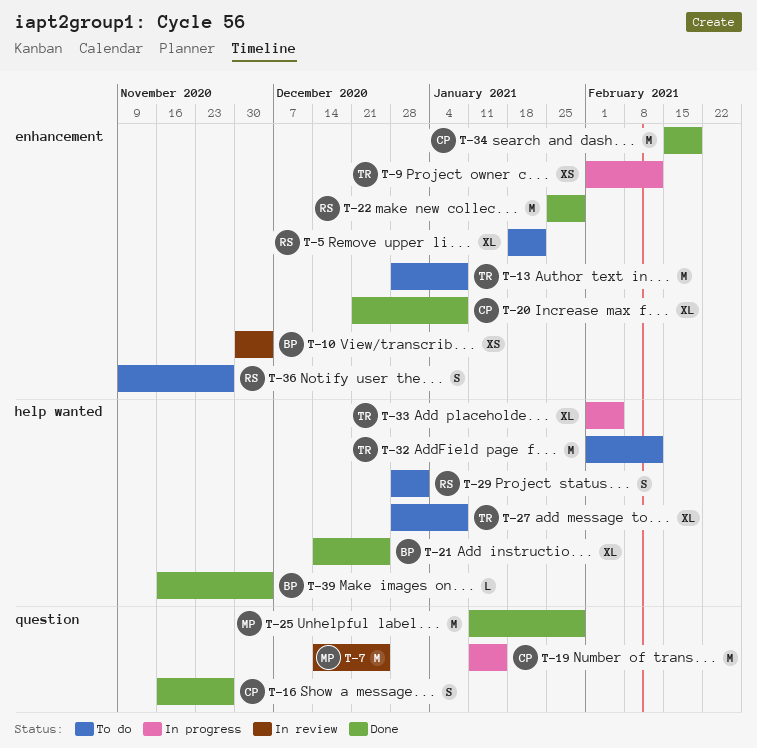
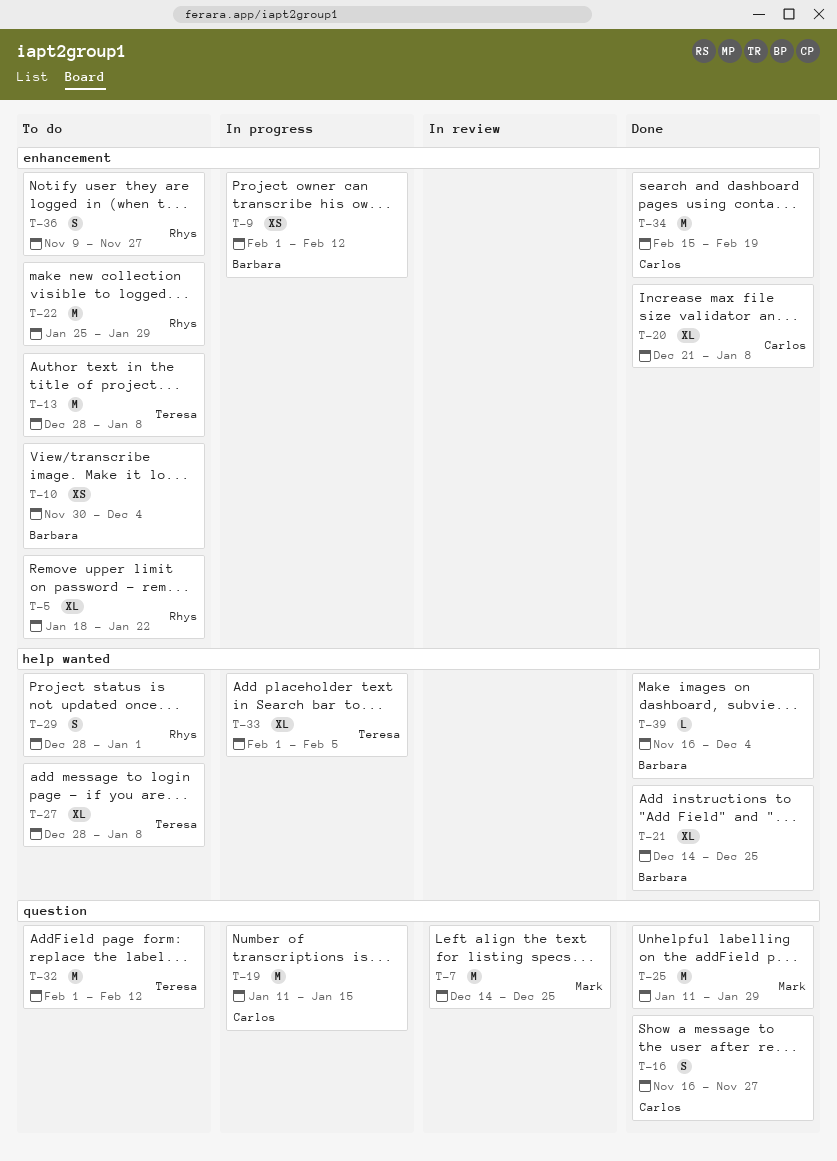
T-9, owner: Teresa -> Barbara
T-10, status: In review -> To do
T-22, status: Done -> To do
T-32, label: help wanted -> question

